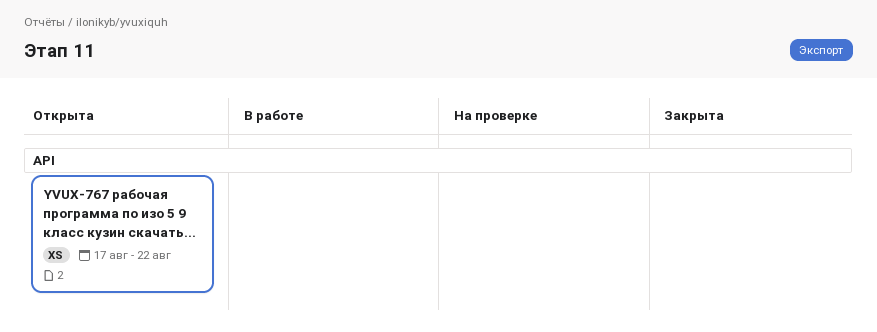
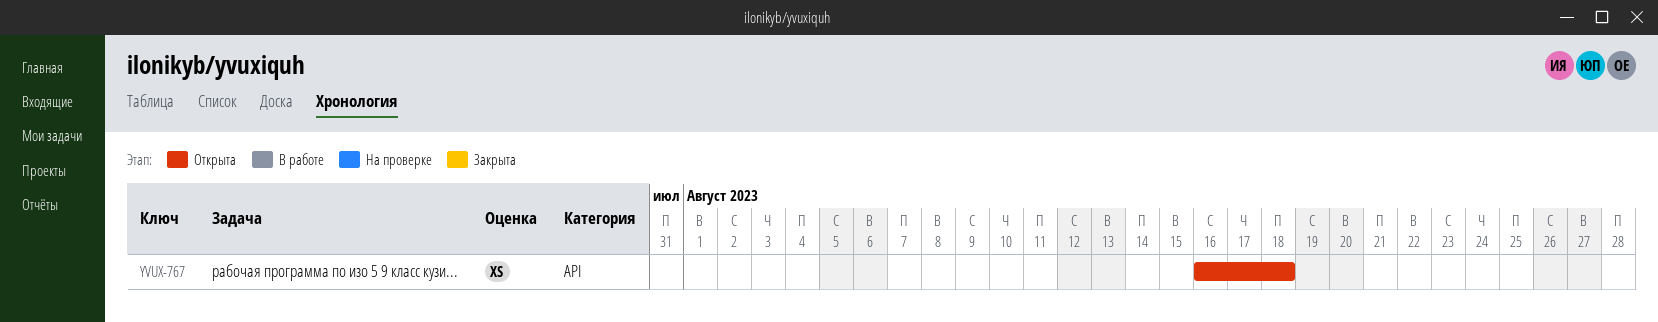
YVUX-767, start: Aug 17 -> Aug 16
YVUX-767, due: Aug 22 -> Aug 18

